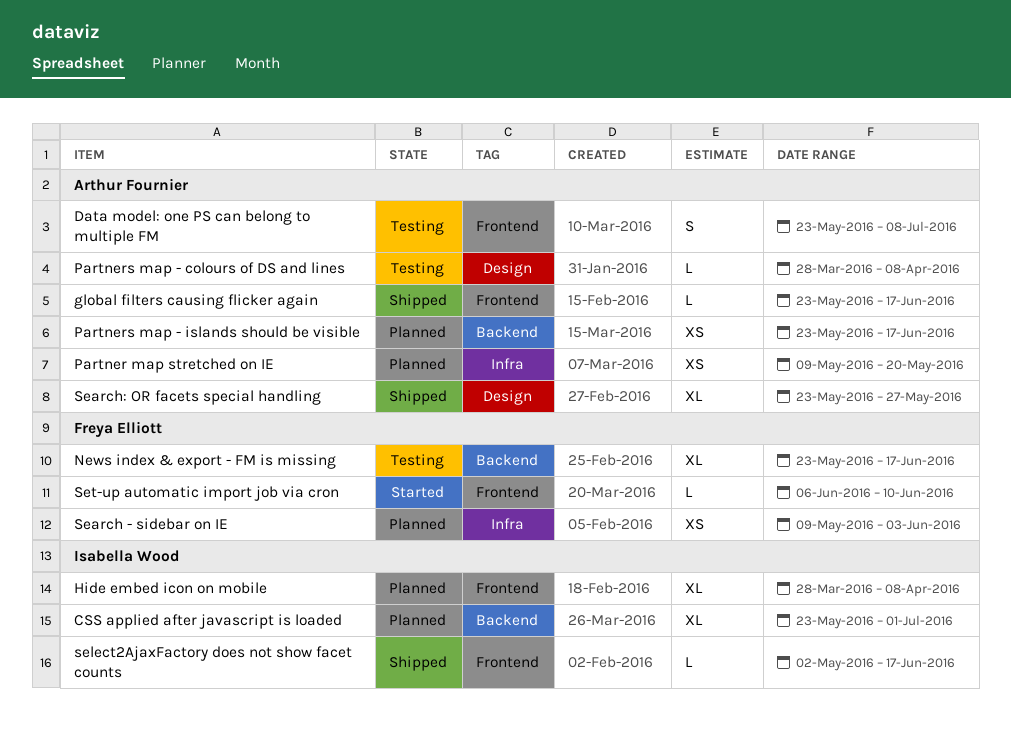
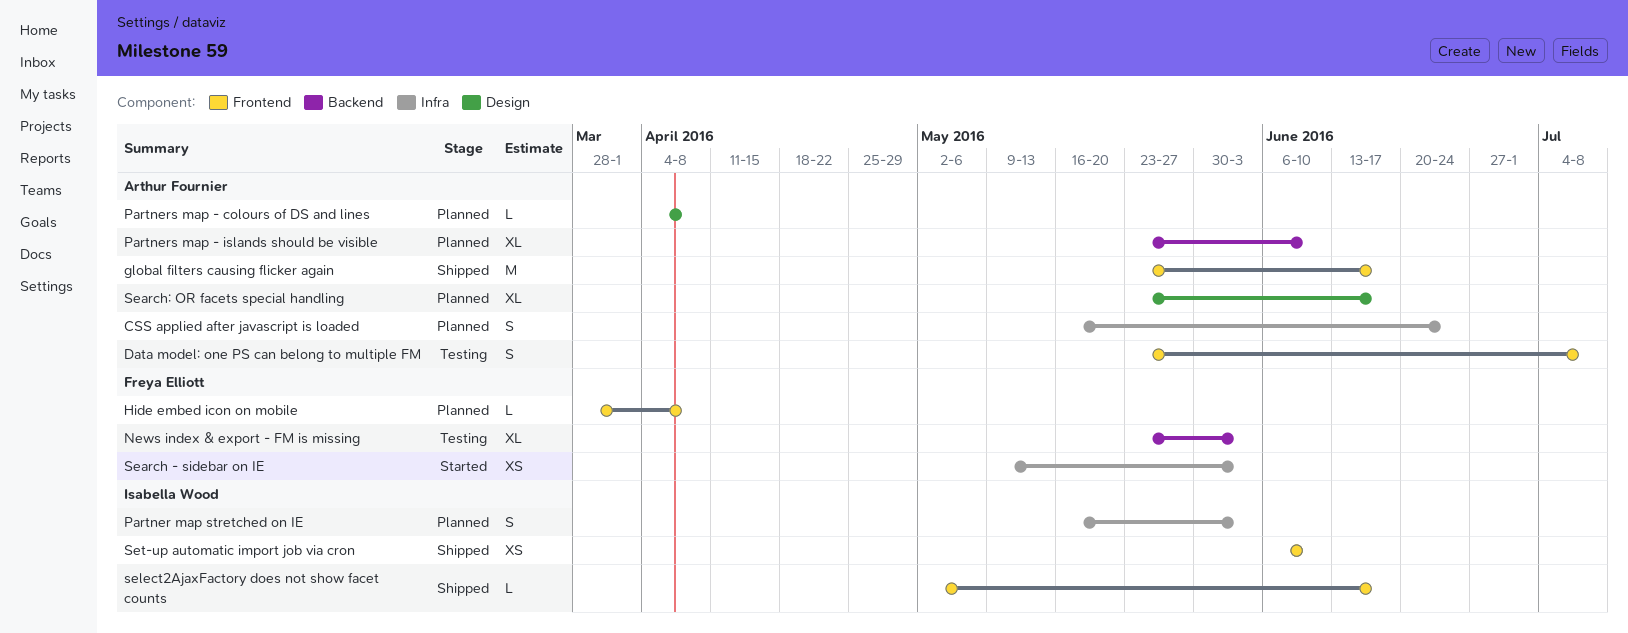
CSS applied after javascript is loaded, owner: Isabella Wood -> Arthur Fournier
CSS applied after javascript is loaded, label: Backend -> Infra
CSS applied after javascript is loaded, estimate: XL -> S
CSS applied after javascript is loaded, start: May 23 -> May 16
CSS applied after javascript is loaded, due: Jul 1 -> Jun 24
global filters causing flicker again, estimate: L -> M
Hide embed icon on mobile, owner: Isabella Wood -> Freya Elliott
Hide embed icon on mobile, estimate: XL -> L
News index & export - FM is missing, due: Jun 17 -> Jun 3
Partner map stretched on IE, owner: Arthur Fournier -> Isabella Wood
Partner map stretched on IE, estimate: XS -> S
Partner map stretched on IE, start: May 9 -> May 16
Partner map stretched on IE, due: May 20 -> Jun 3
Partners map - colours of DS and lines, status: Testing -> Planned
Partners map - colours of DS and lines, start: Mar 28 -> Apr 4
Partners map - islands should be visible, estimate: XS -> XL
Partners map - islands should be visible, due: Jun 17 -> Jun 10
Search - sidebar on IE, status: Planned -> Started
Search: OR facets special handling, status: Shipped -> Planned
Search: OR facets special handling, due: May 27 -> Jun 17
Set-up automatic import job via cron, status: Started -> Shipped
Set-up automatic import job via cron, owner: Freya Elliott -> Isabella Wood
Set-up automatic import job via cron, estimate: L -> XS

